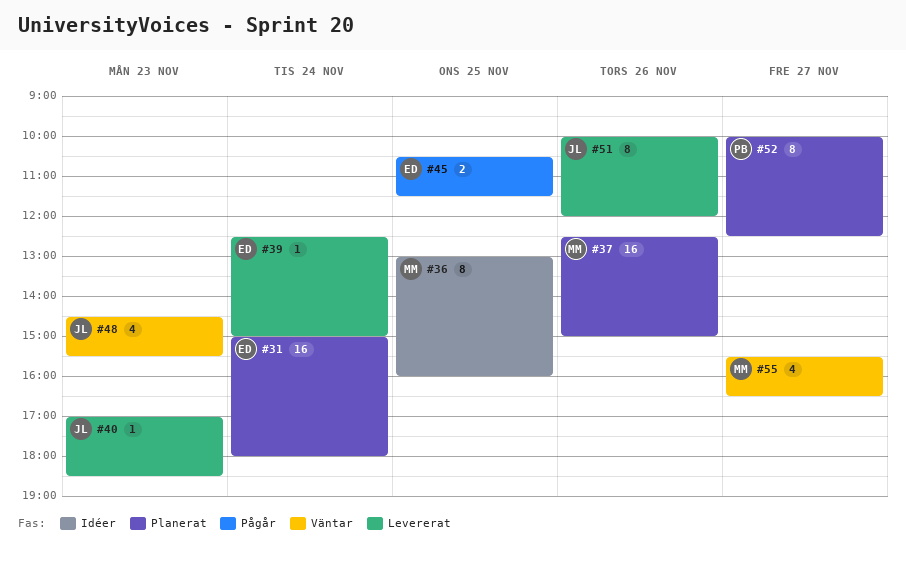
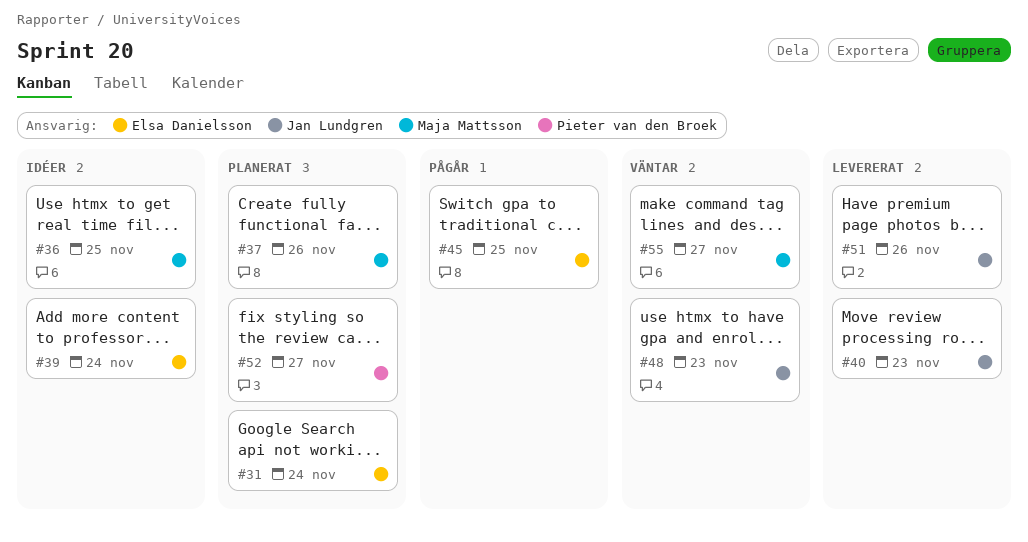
#39, status: Levererat -> Idéer

